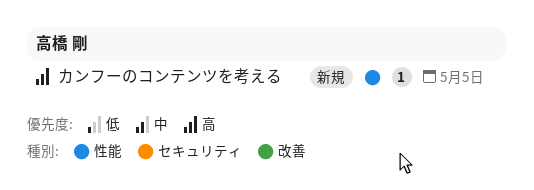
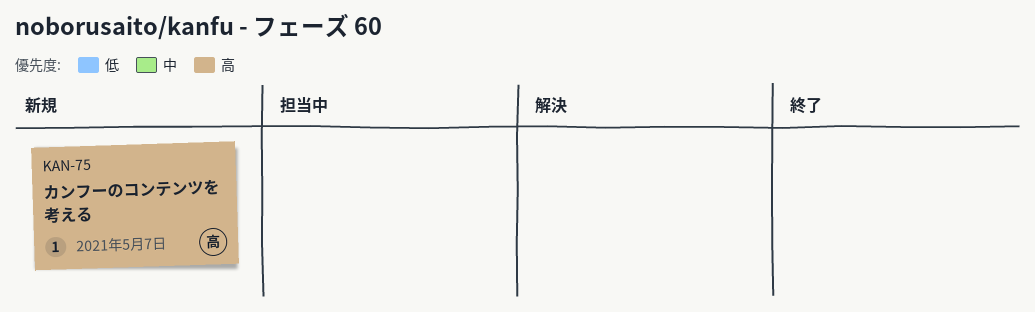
カンフーのコンテンツを考える, due: May 5 -> May 7

